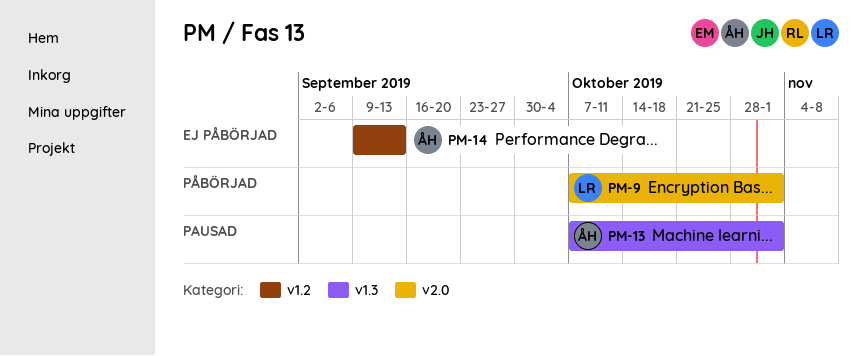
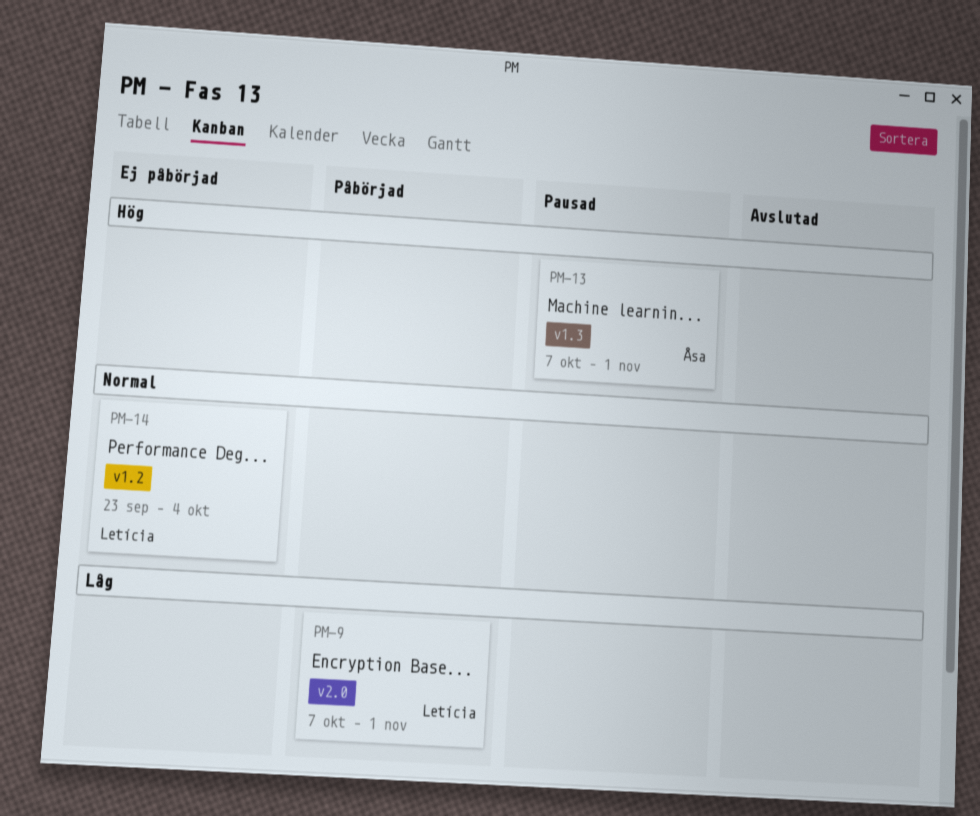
PM-14, owner: Åsa -> Letícia
PM-14, start: Sep 9 -> Sep 23
PM-14, due: Sep 13 -> Oct 4

